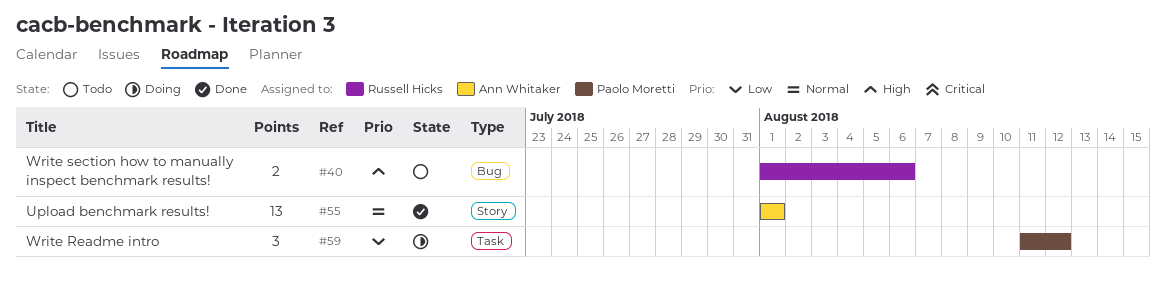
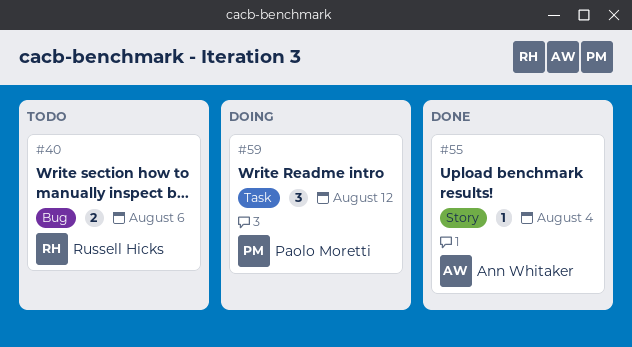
#55, estimate: 13 -> 1
#55, due: Aug 1 -> Aug 4

